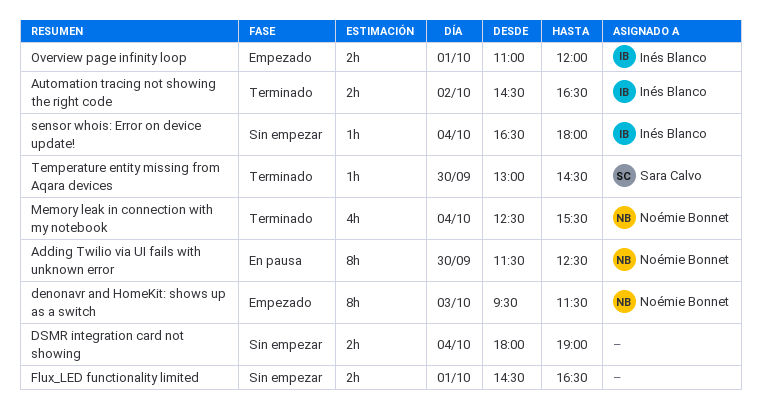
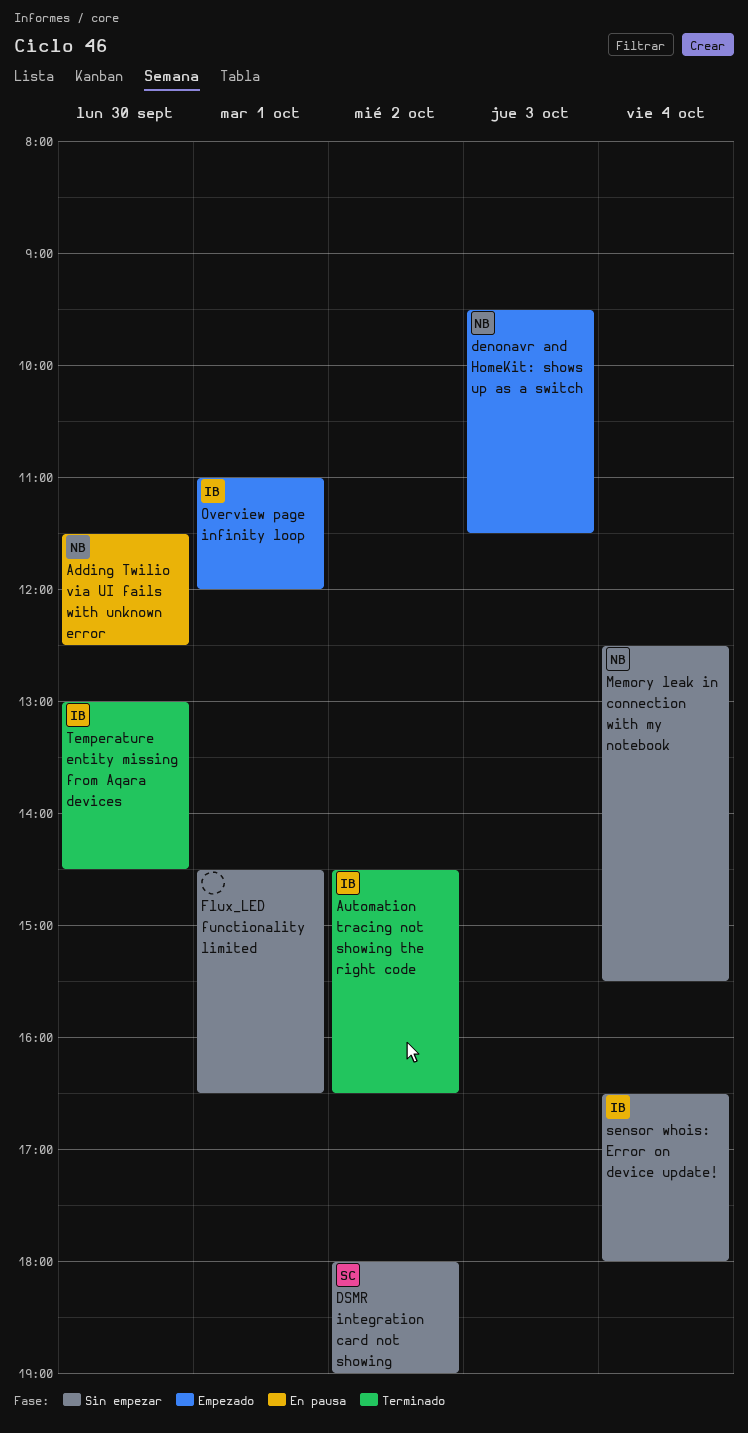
DSMR integration card not showing, owner: none -> Sara Calvo
DSMR integration card not showing, day: Oct 4 -> Oct 2
Memory leak in connection with my notebook, status: Terminado -> Sin empezar
Temperature entity missing from Aqara devices, owner: Sara Calvo -> Inés Blanco

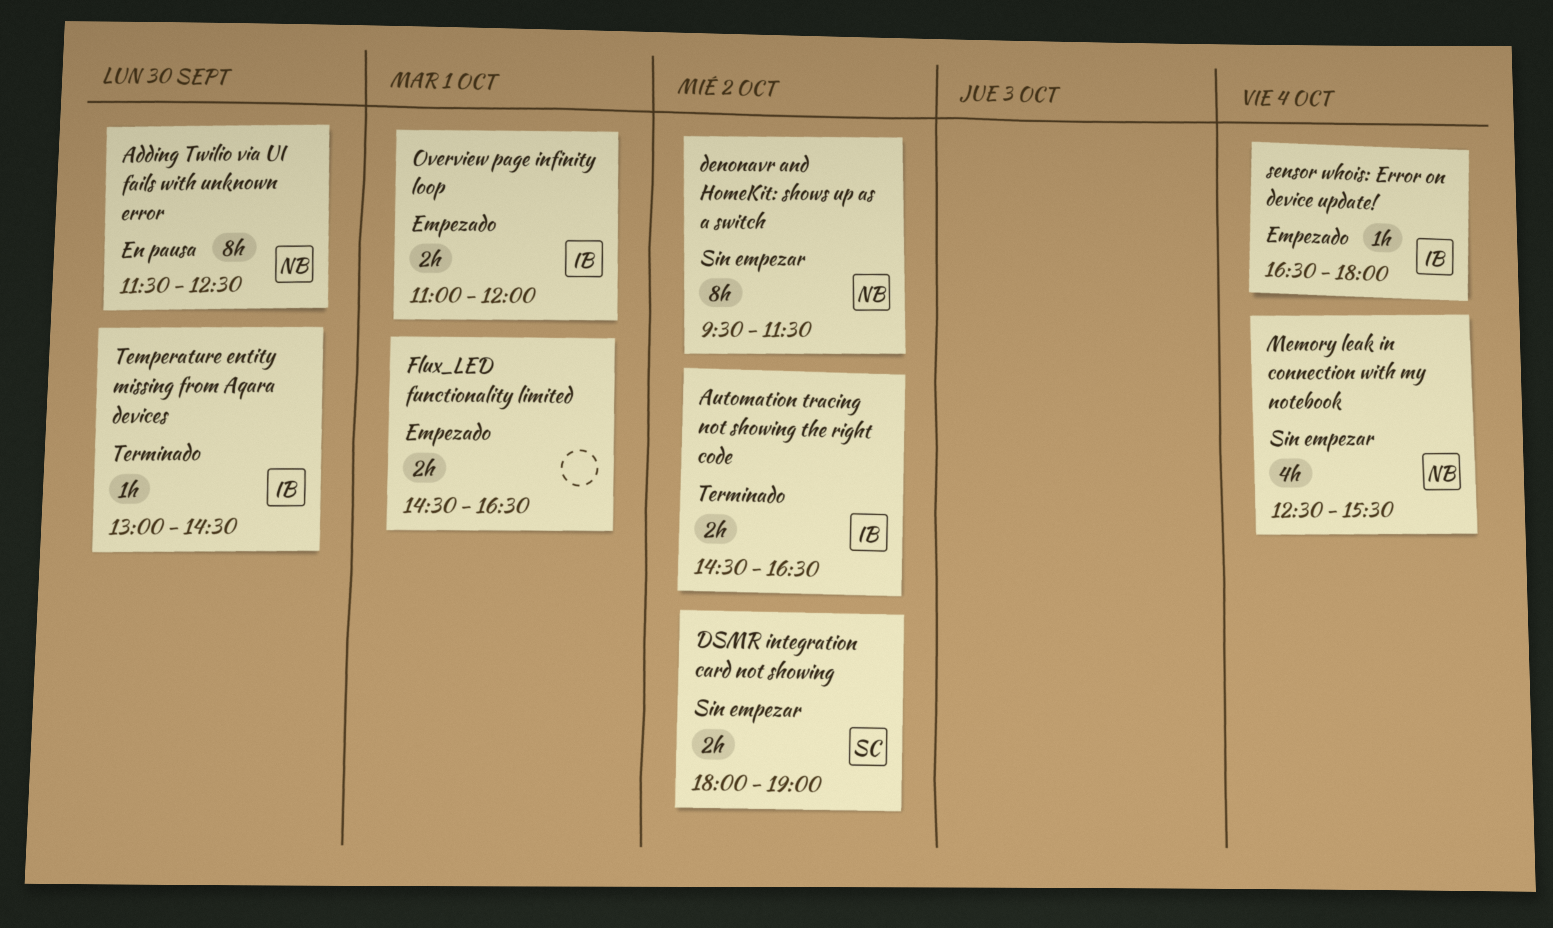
denonavr and HomeKit: shows up as a switch, status: Empezado -> Sin empezar
denonavr and HomeKit: shows up as a switch, day: Oct 3 -> Oct 2
Flux_LED functionality limited, status: Sin empezar -> Empezado
sensor whois: Error on device update!, status: Sin empezar -> Empezado

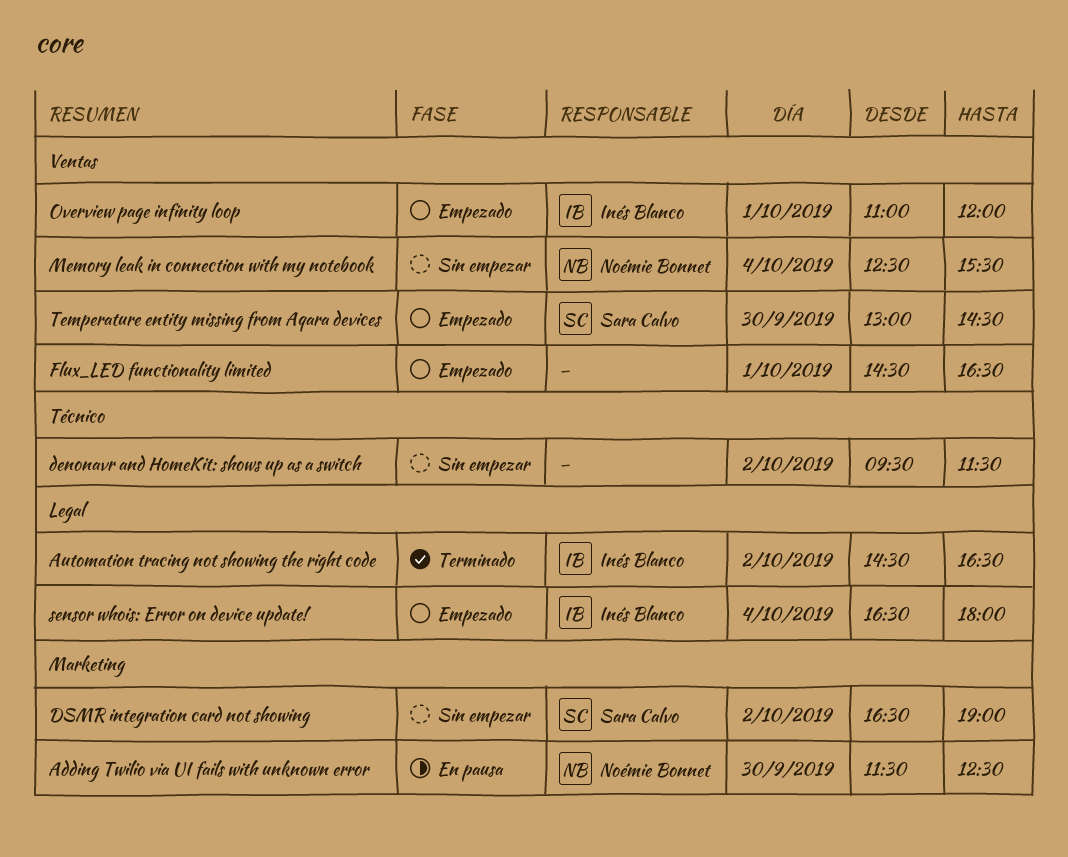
denonavr and HomeKit: shows up as a switch, owner: Noémie Bonnet -> none
DSMR integration card not showing, begins: 18:00 -> 16:30
Temperature entity missing from Aqara devices, status: Terminado -> Empezado
Temperature entity missing from Aqara devices, owner: Inés Blanco -> Sara Calvo

